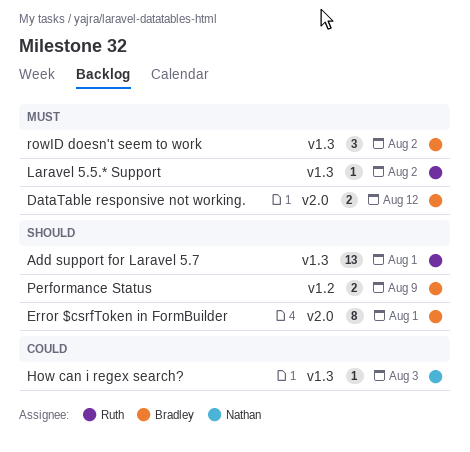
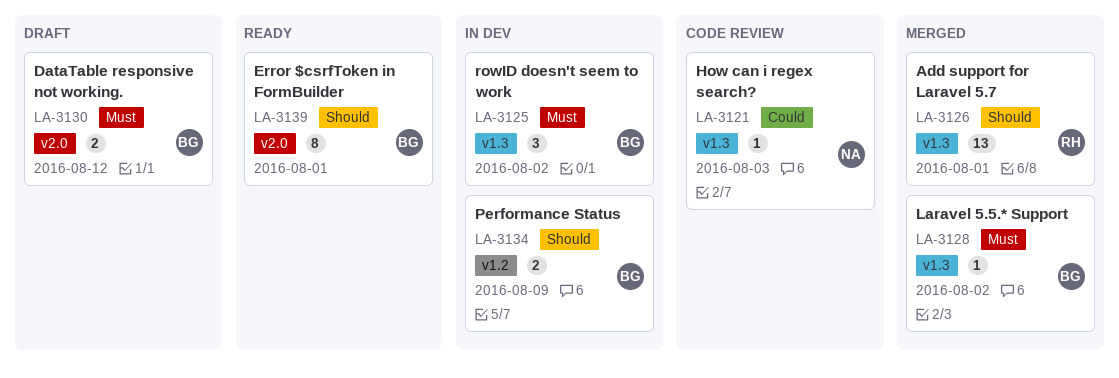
Laravel 5.5.* Support, owner: Ruth -> Bradley

